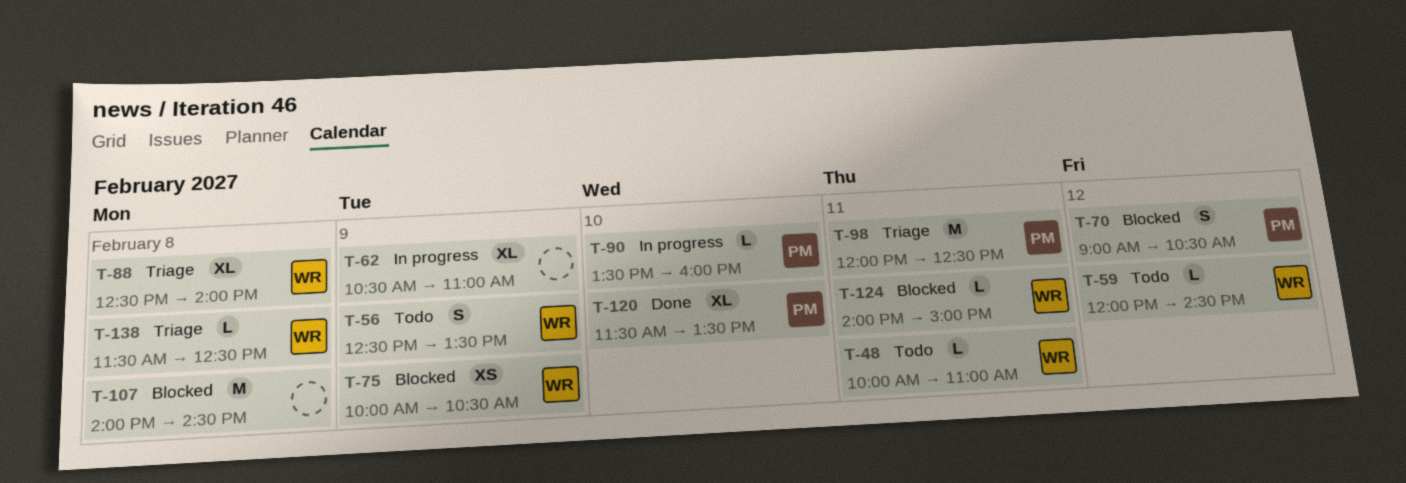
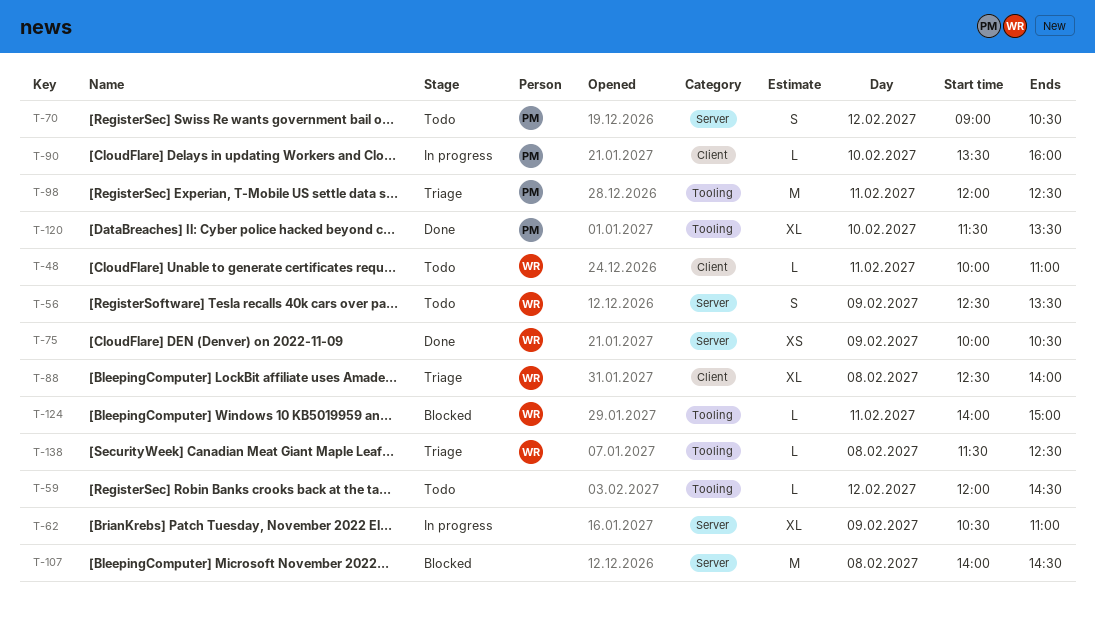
T-59, owner: WR -> none
T-70, status: Blocked -> Todo
T-75, status: Blocked -> Done

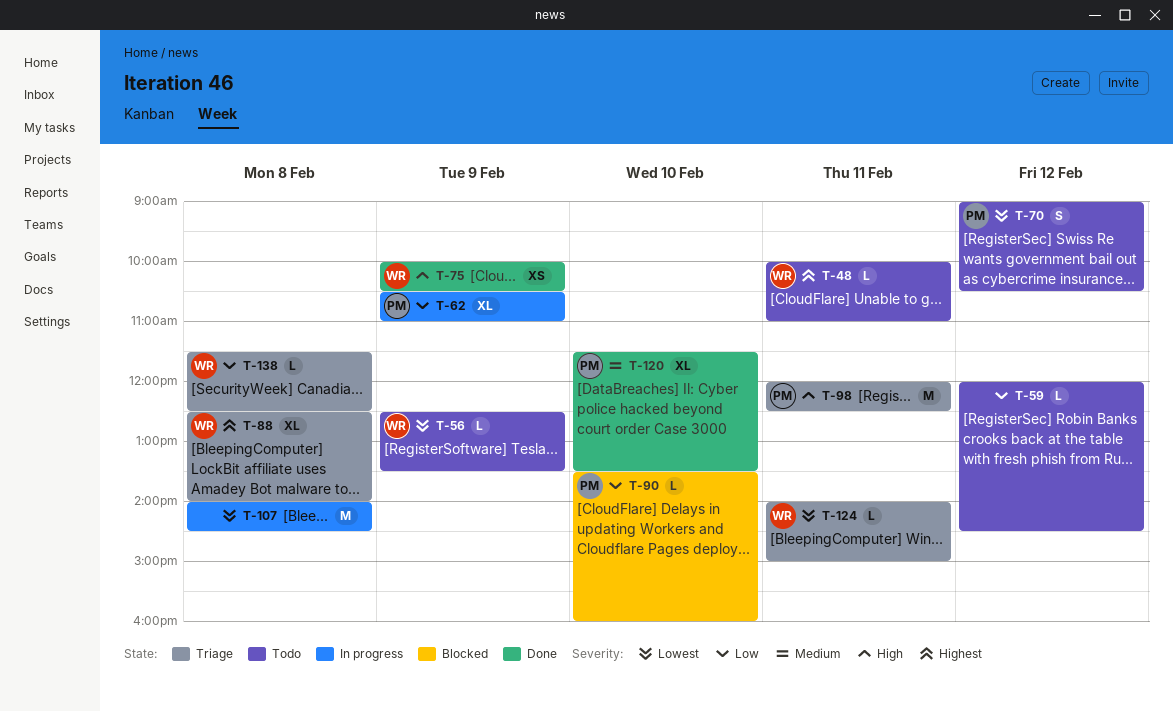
T-56, estimate: S -> L
T-62, owner: none -> PM
T-90, status: In progress -> Blocked
T-107, status: Blocked -> In progress
T-124, status: Blocked -> Triage

